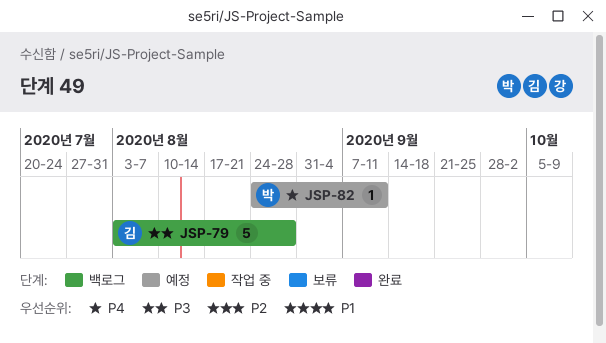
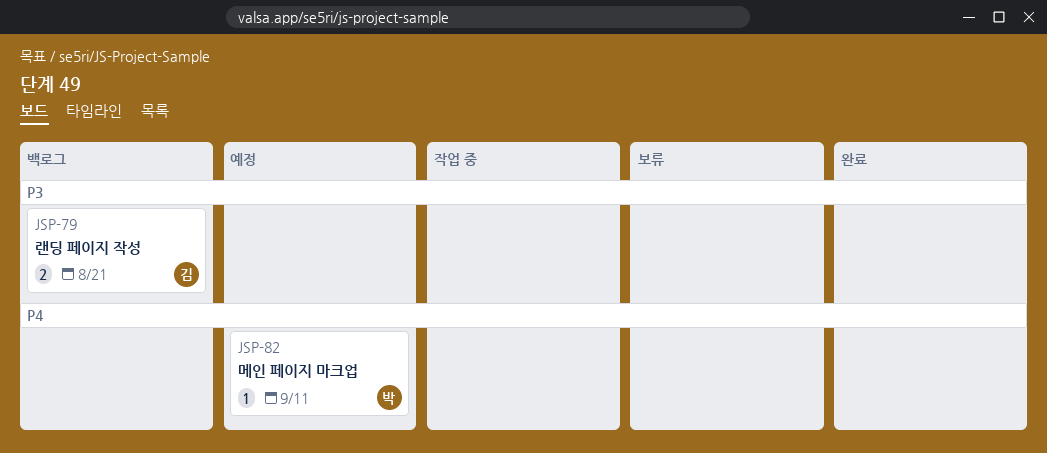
JSP-79, estimate: 5 -> 2
JSP-79, due: Aug 28 -> Aug 21

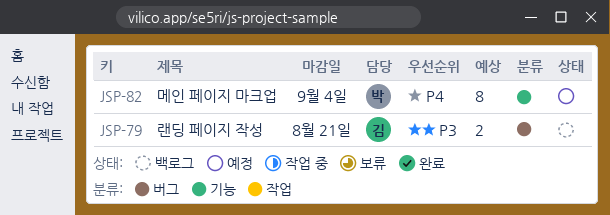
JSP-82, estimate: 1 -> 8
JSP-82, due: Sep 11 -> Sep 4

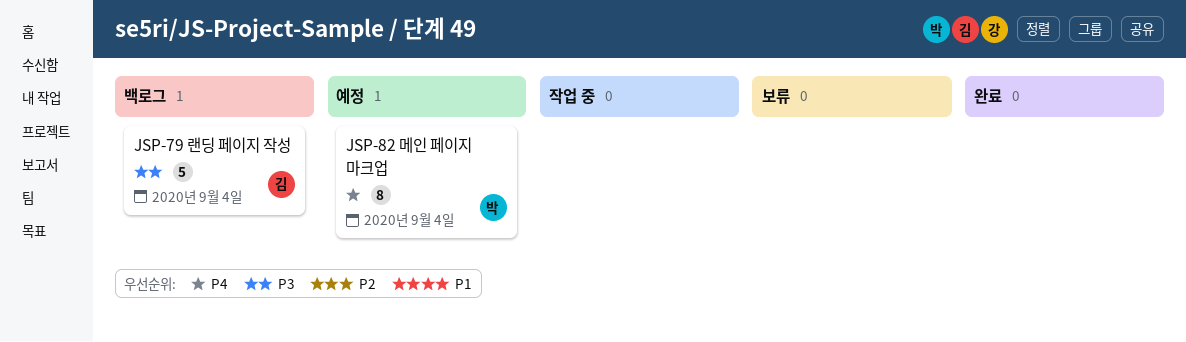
JSP-79, estimate: 2 -> 5
JSP-79, due: Aug 21 -> Sep 4

